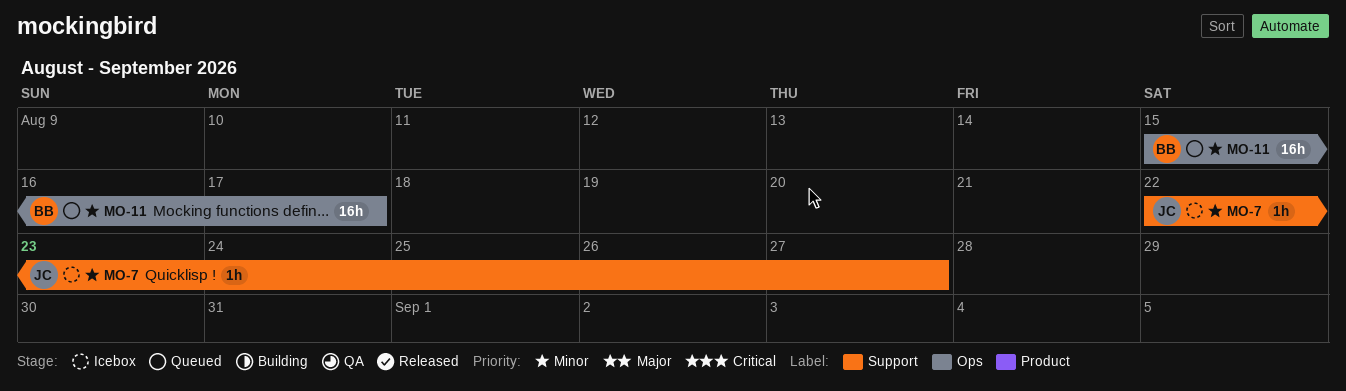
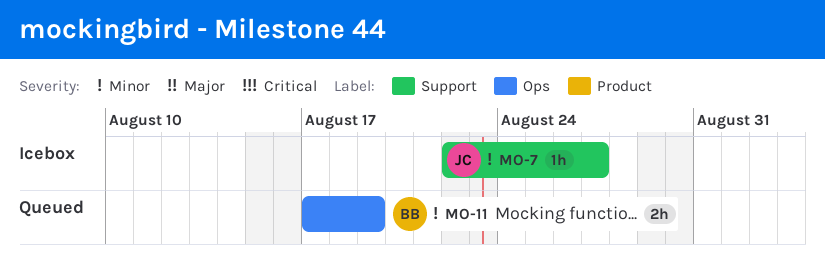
MO-11, estimate: 16h -> 2h
MO-11, start: Aug 15 -> Aug 17
MO-11, due: Aug 17 -> Aug 19

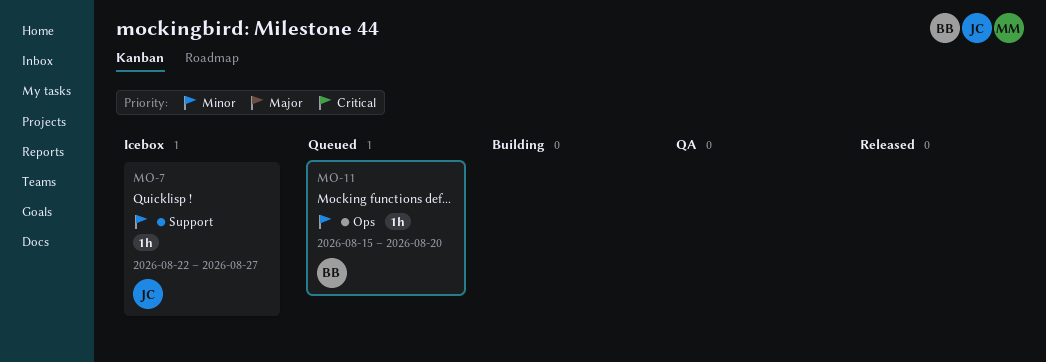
MO-11, estimate: 2h -> 1h
MO-11, start: Aug 17 -> Aug 15
MO-11, due: Aug 19 -> Aug 20

